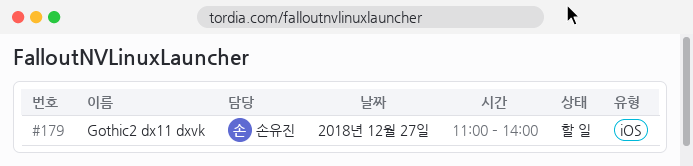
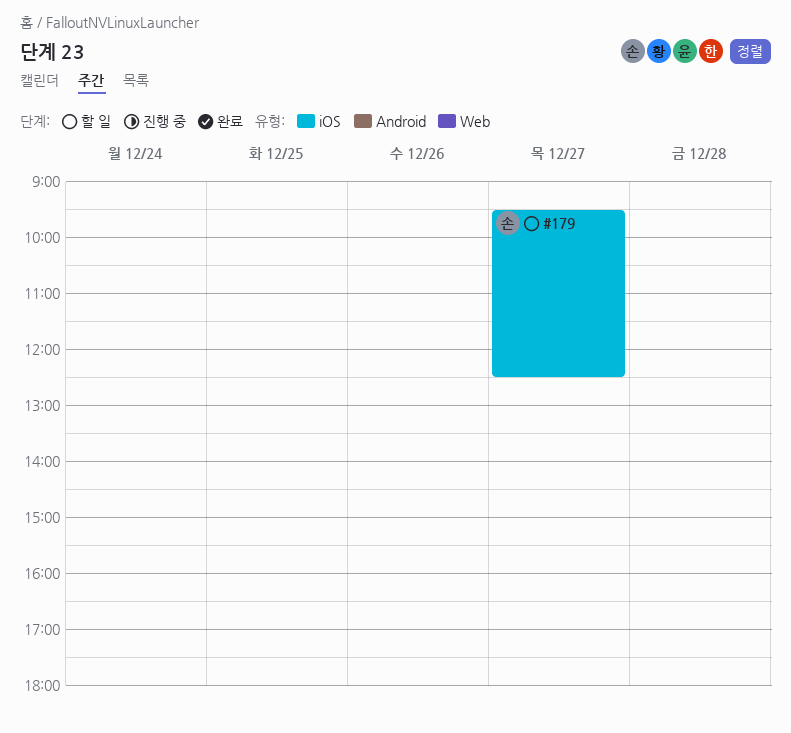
#179, begins: 11:00 -> 09:30
#179, ends: 14:00 -> 12:30

